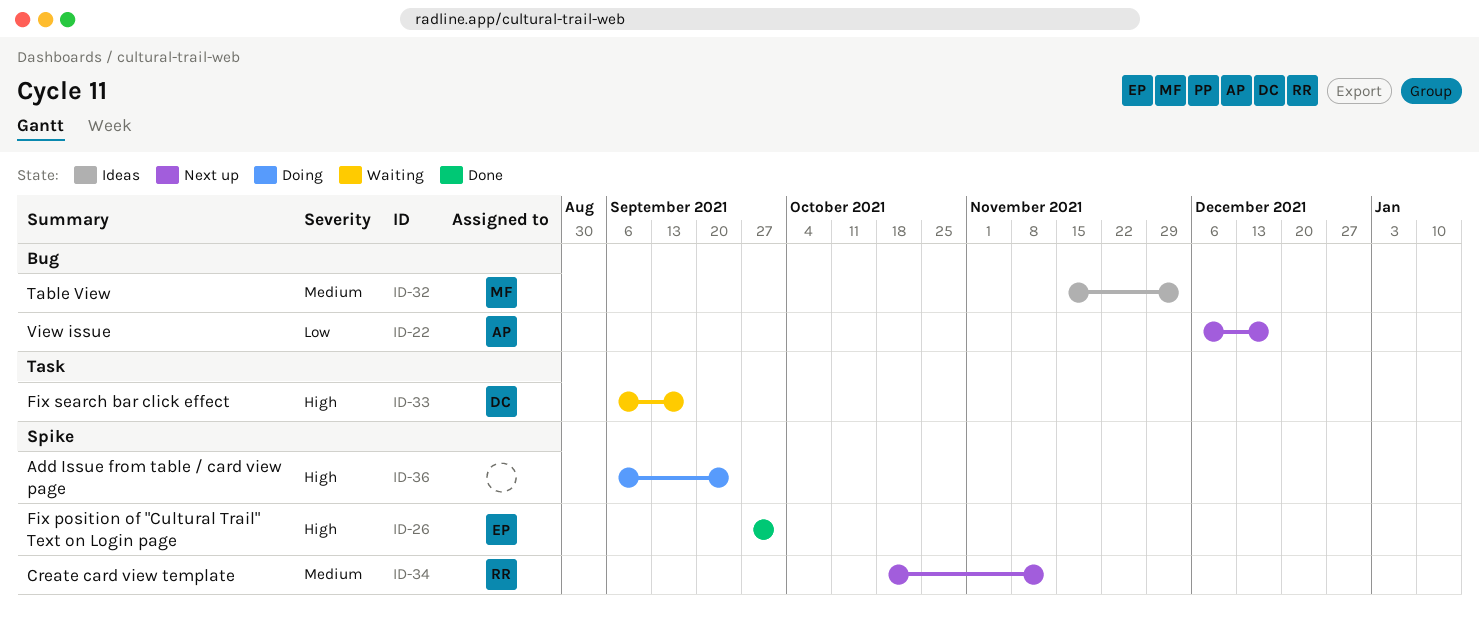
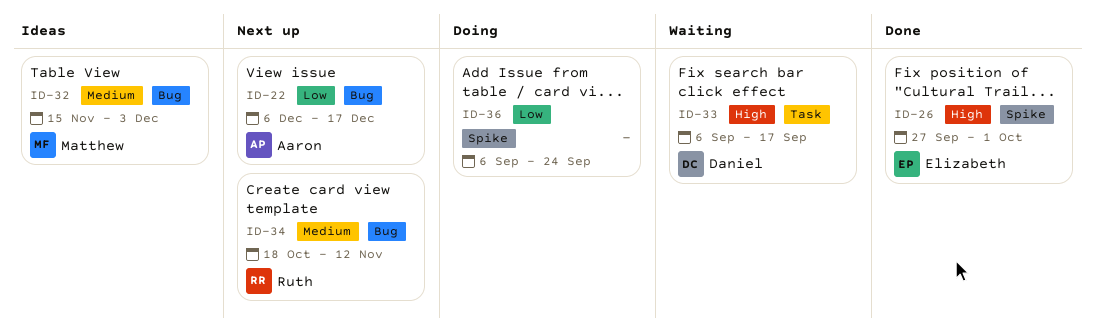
ID-34, label: Spike -> Bug
ID-36, priority: High -> Low

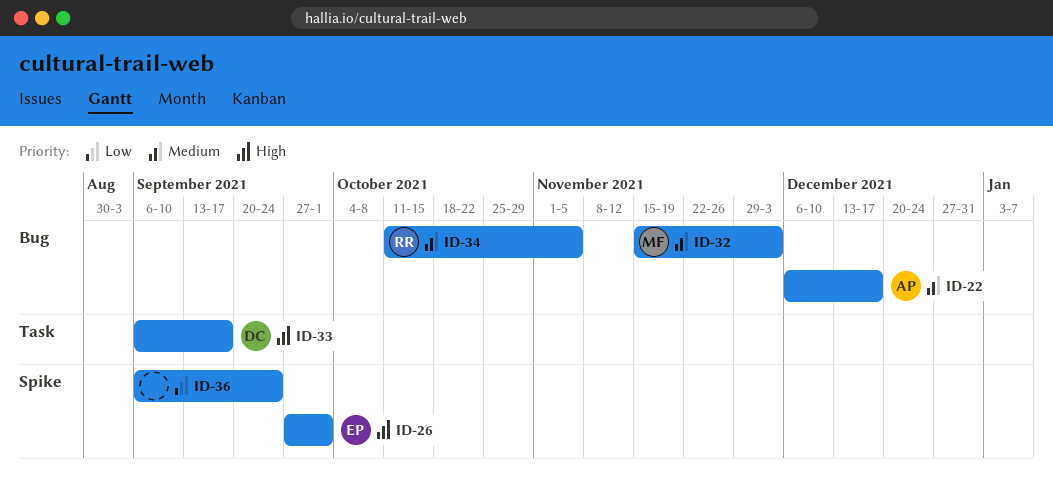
ID-22, priority: Low -> Medium
ID-34, start: Oct 18 -> Oct 11
ID-34, due: Nov 12 -> Nov 5

